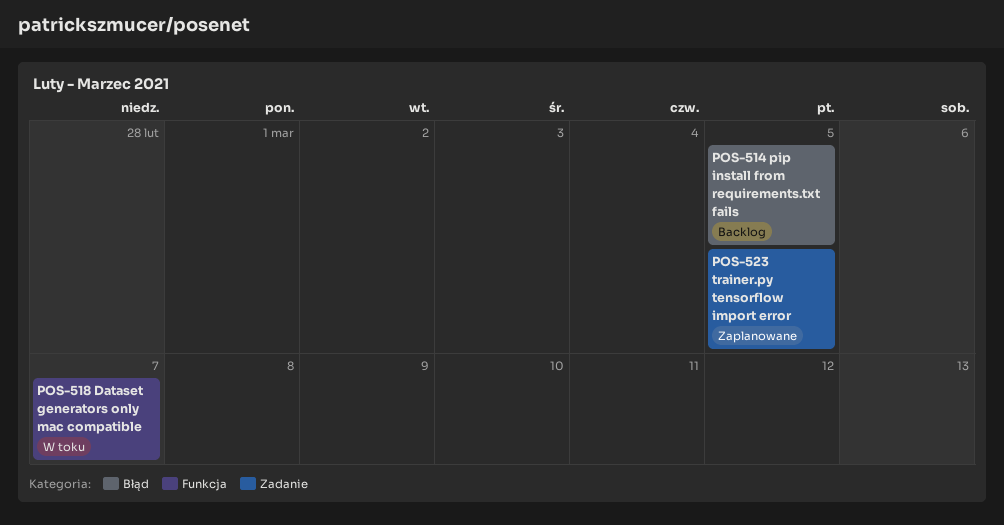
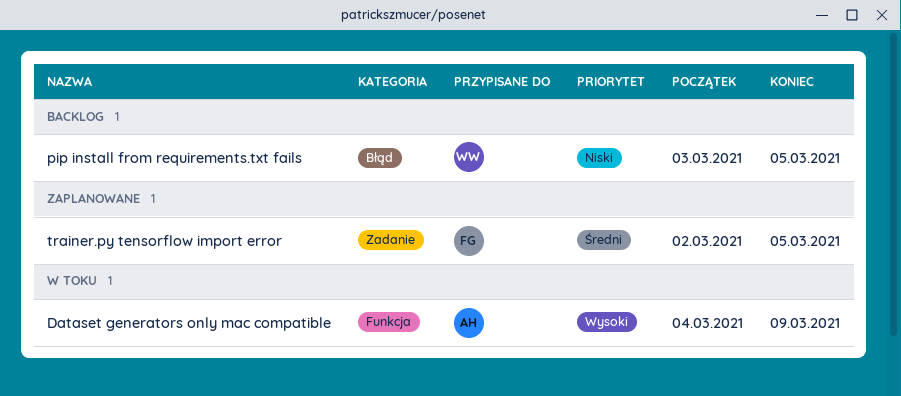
Dataset generators only mac compatible, due: Mar 7 -> Mar 9

